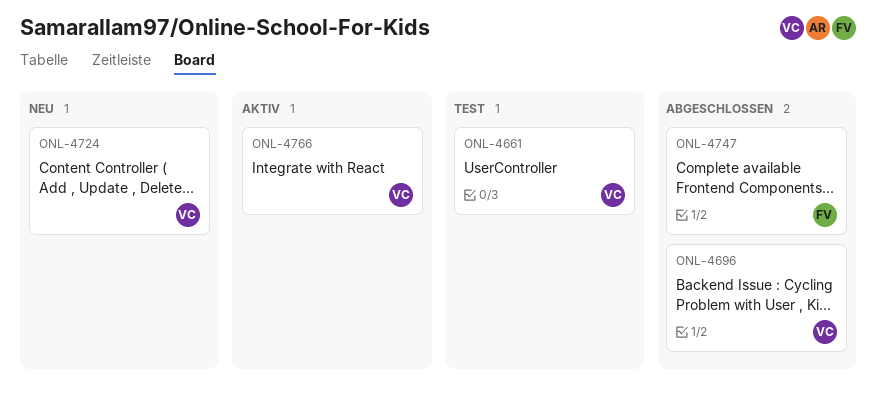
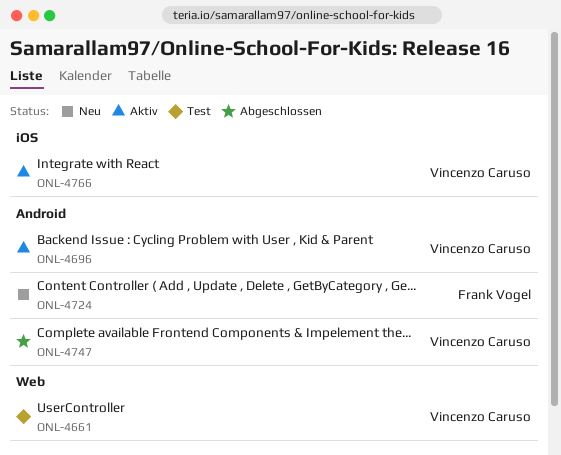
ONL-4696, status: Abgeschlossen -> Aktiv
ONL-4724, owner: Vincenzo Caruso -> Frank Vogel
ONL-4747, owner: Frank Vogel -> Vincenzo Caruso

